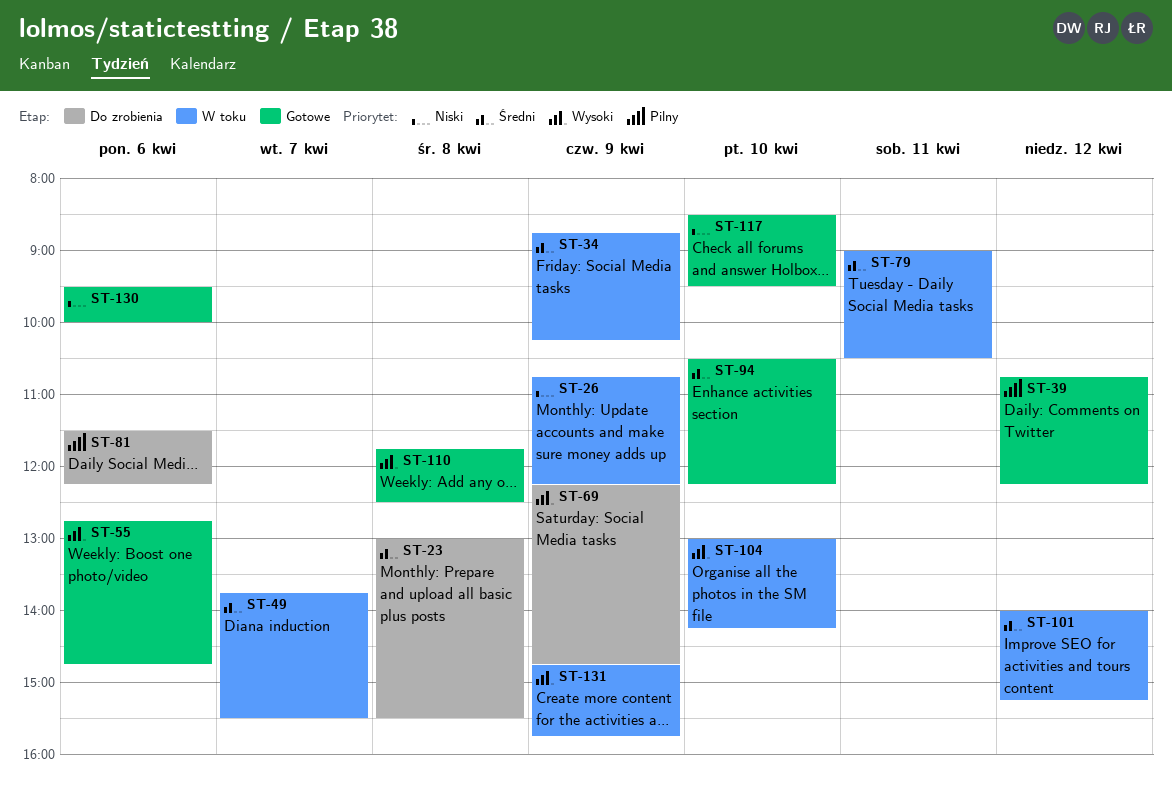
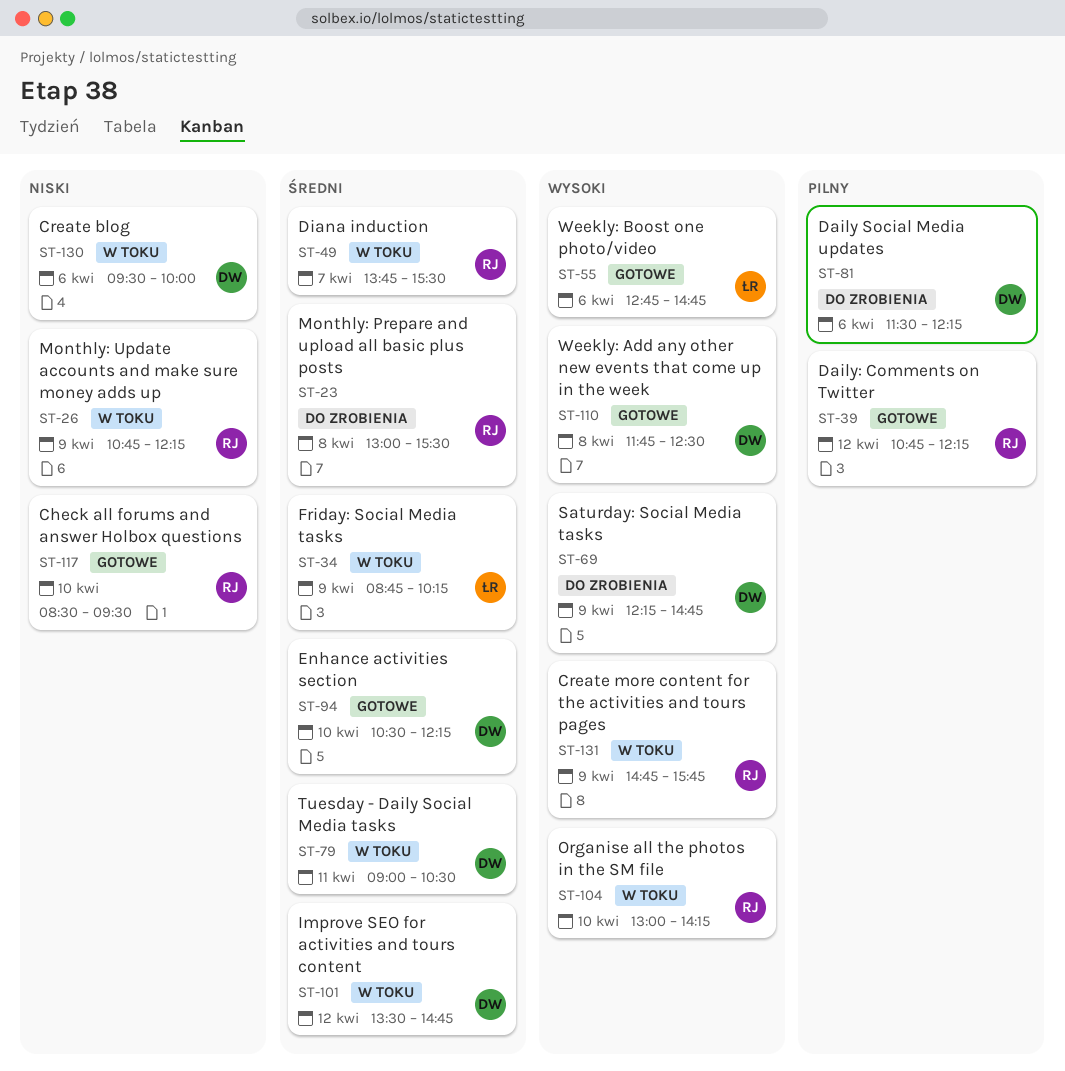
ST-101, begins: 14:00 -> 13:30
ST-101, ends: 15:15 -> 14:45
ST-130, status: Gotowe -> W toku

